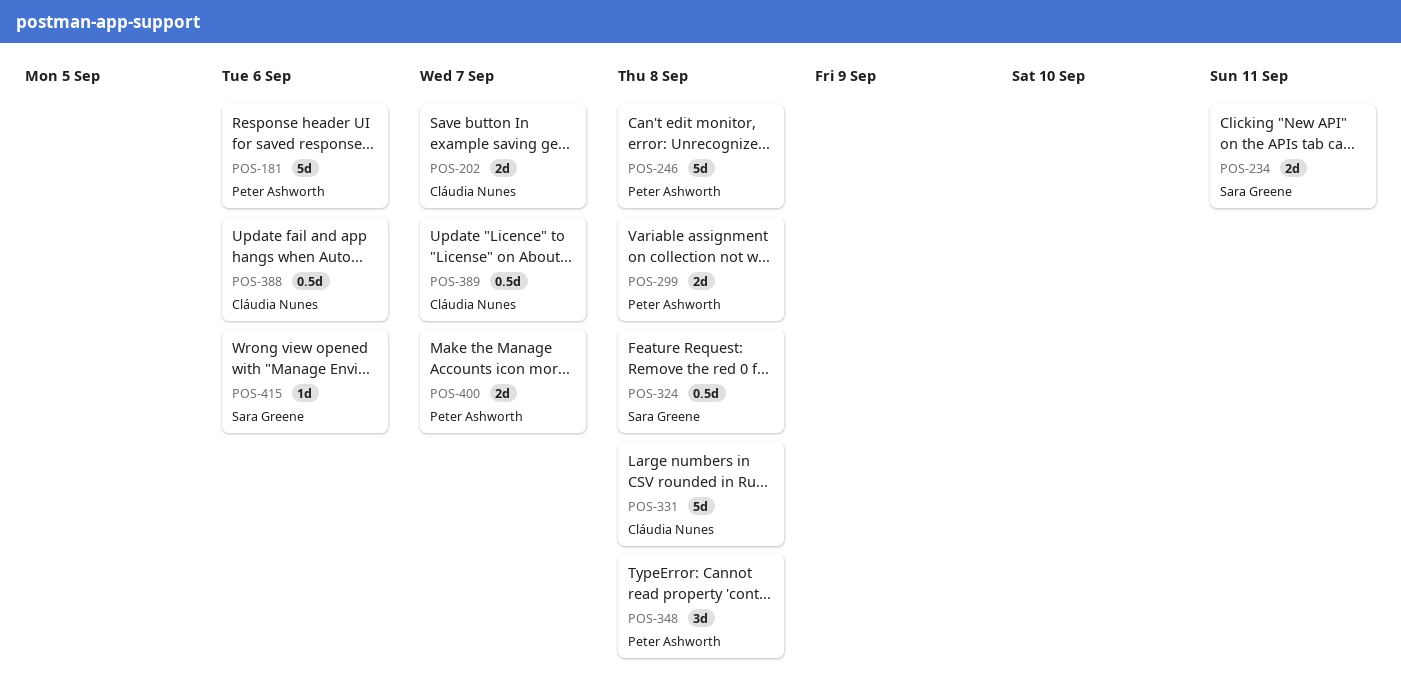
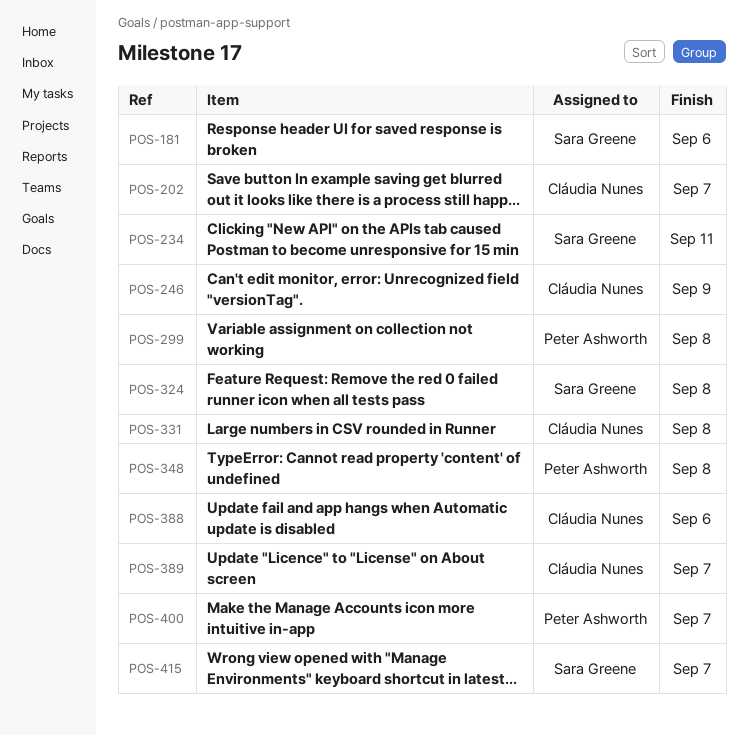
POS-181, owner: Peter Ashworth -> Sara Greene
POS-246, owner: Peter Ashworth -> Cláudia Nunes
POS-246, due: Sep 8 -> Sep 9
POS-415, due: Sep 6 -> Sep 7

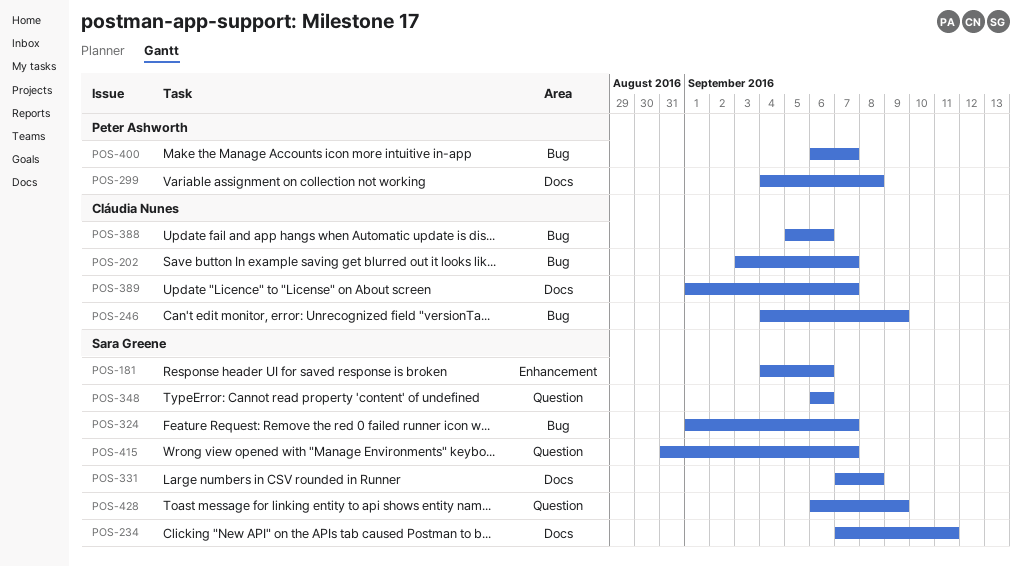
POS-324, due: Sep 8 -> Sep 7
POS-331, owner: Cláudia Nunes -> Sara Greene
POS-348, owner: Peter Ashworth -> Sara Greene
POS-348, due: Sep 8 -> Sep 6
POS-428: none -> present

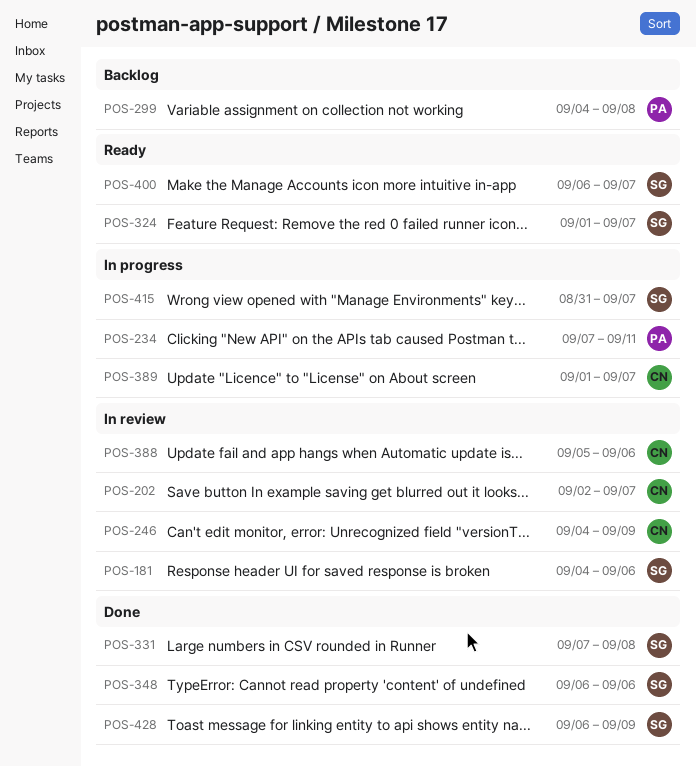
POS-202, start: Sep 3 -> Sep 2
POS-234, owner: Sara Greene -> Peter Ashworth
POS-400, owner: Peter Ashworth -> Sara Greene

